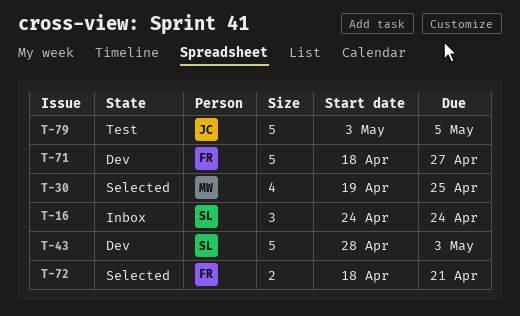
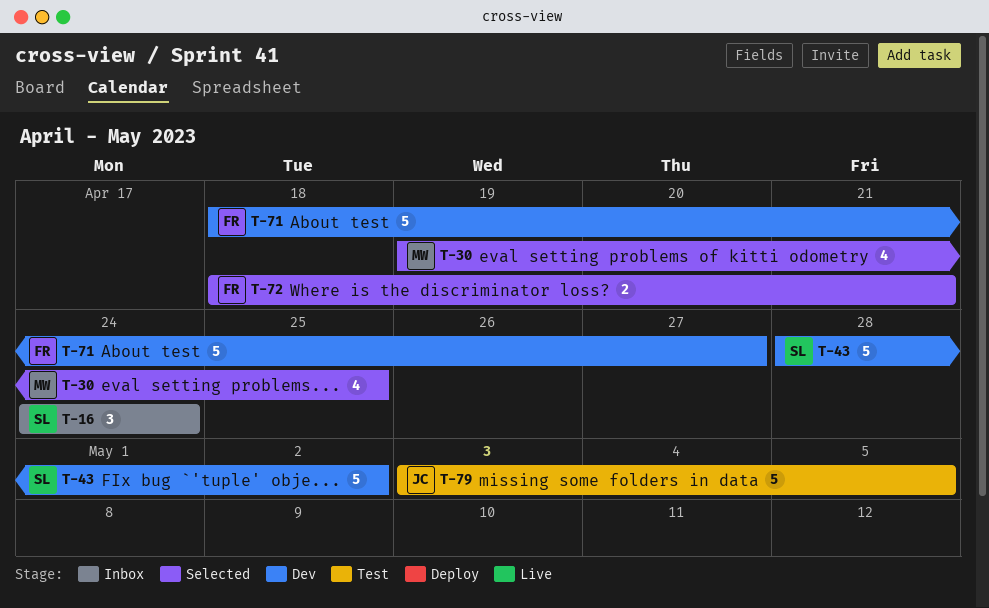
T-43, due: May 3 -> May 2

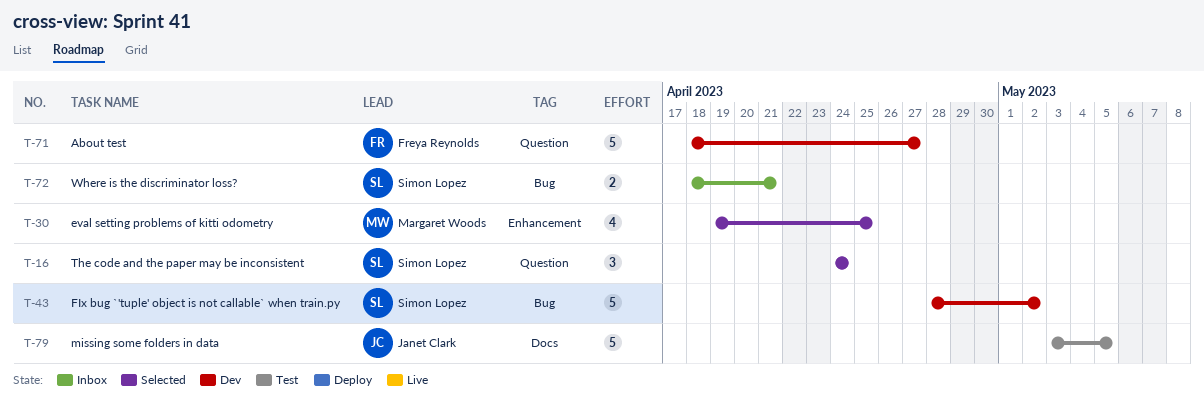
T-16, status: Inbox -> Selected
T-72, status: Selected -> Inbox
T-72, owner: Freya Reynolds -> Simon Lopez

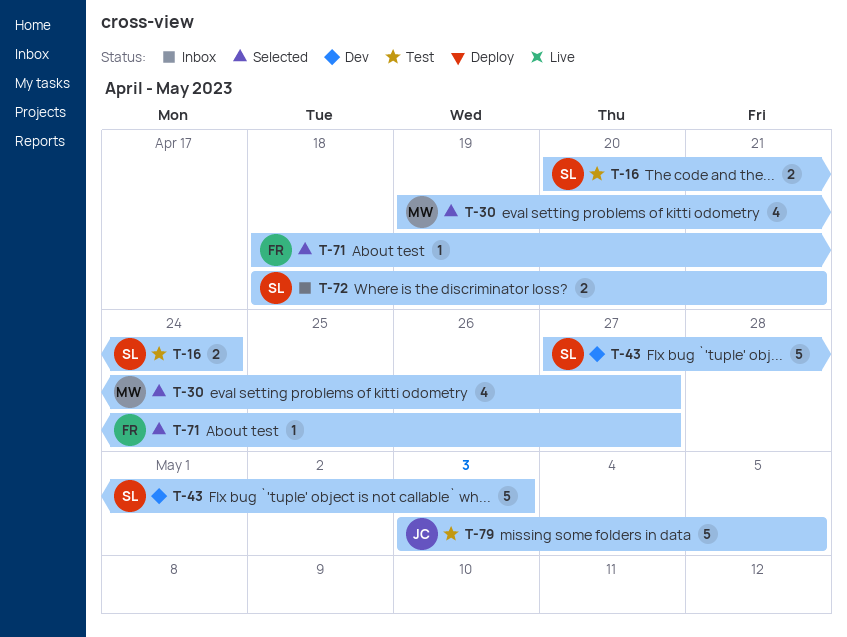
T-16, status: Selected -> Test
T-16, estimate: 3 -> 2
T-16, start: Apr 24 -> Apr 20
T-30, due: Apr 25 -> Apr 27
T-43, start: Apr 28 -> Apr 27
T-43, due: May 2 -> May 3
T-71, status: Dev -> Selected
T-71, estimate: 5 -> 1

